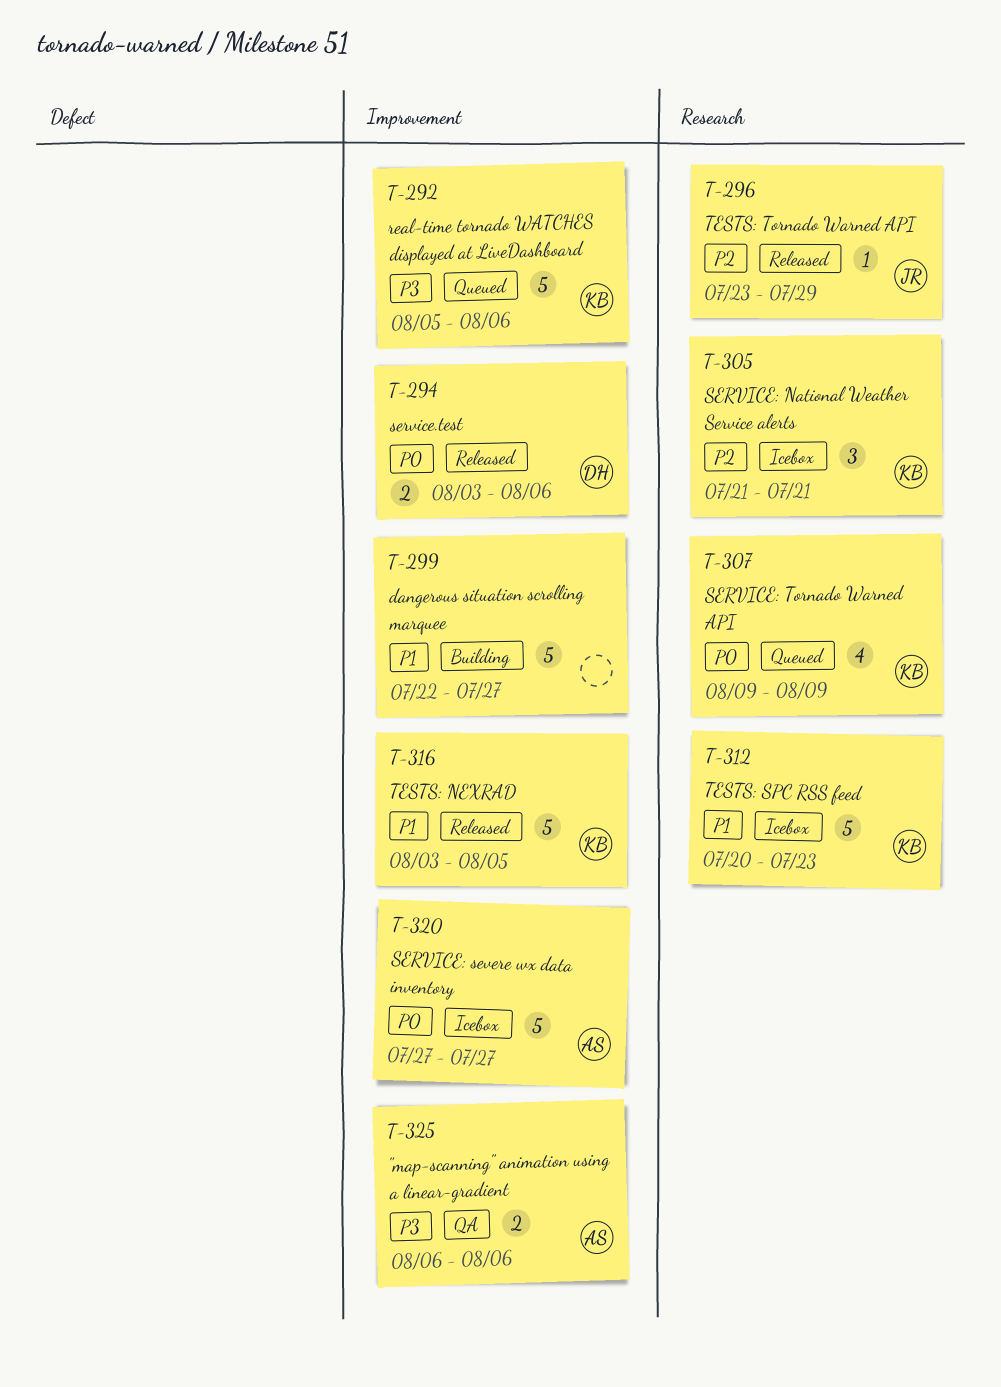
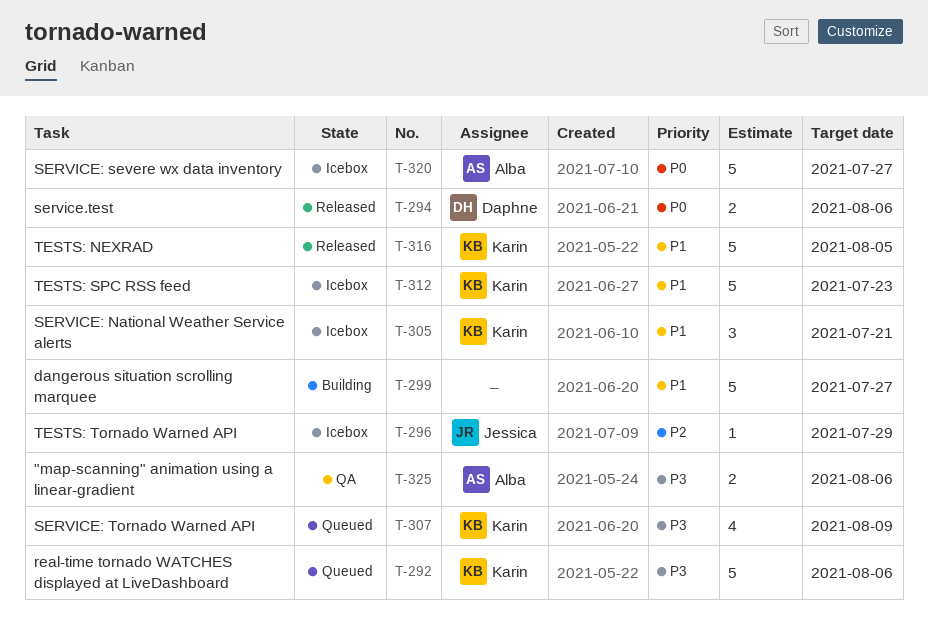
T-296, status: Released -> Icebox
T-305, priority: P2 -> P1
T-307, priority: P0 -> P3

